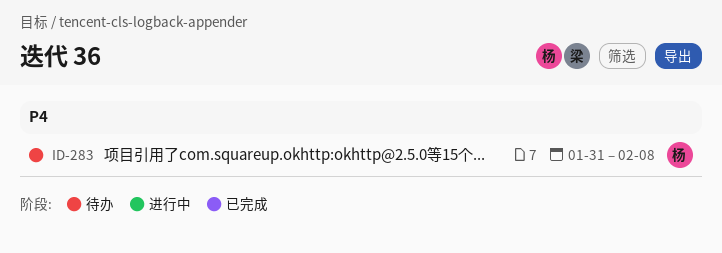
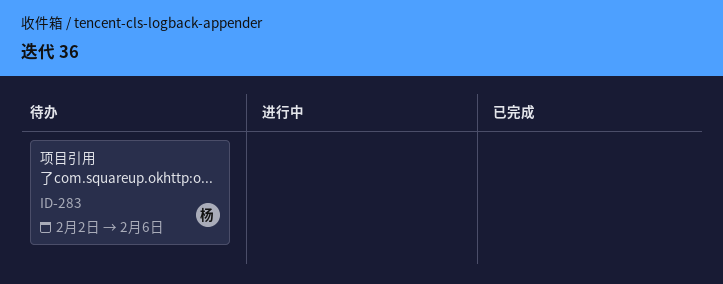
ID-283, start: Jan 31 -> Feb 2
ID-283, due: Feb 8 -> Feb 6

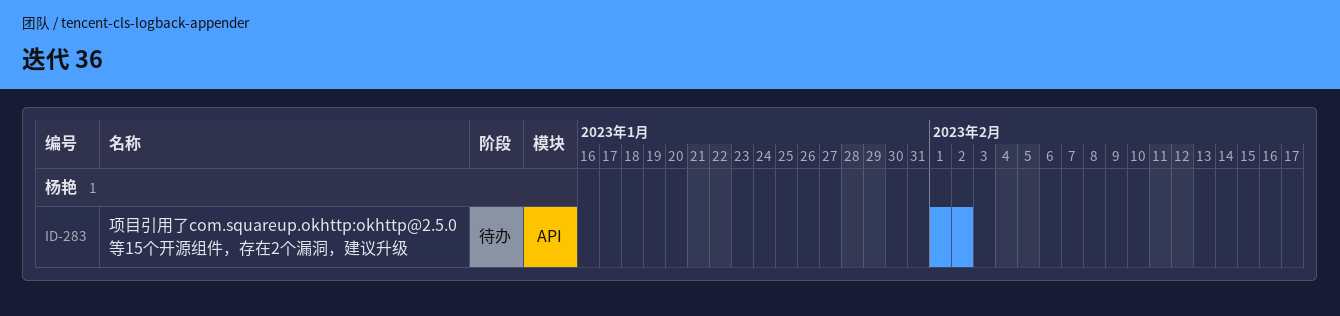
ID-283, start: Feb 2 -> Feb 1
ID-283, due: Feb 6 -> Feb 2

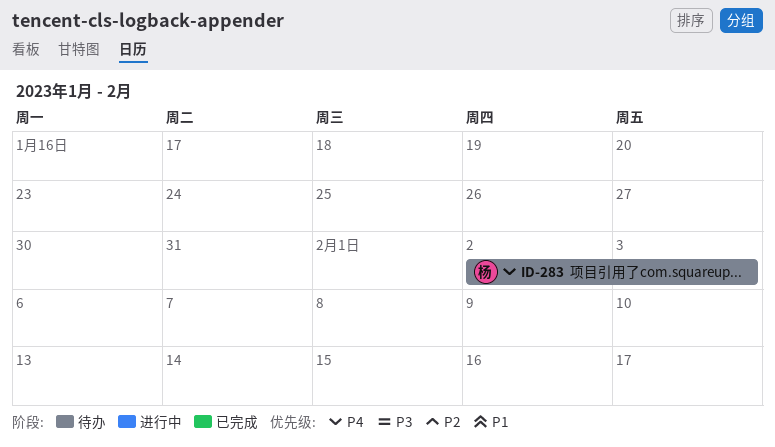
ID-283, start: Feb 1 -> Feb 2
ID-283, due: Feb 2 -> Feb 3

